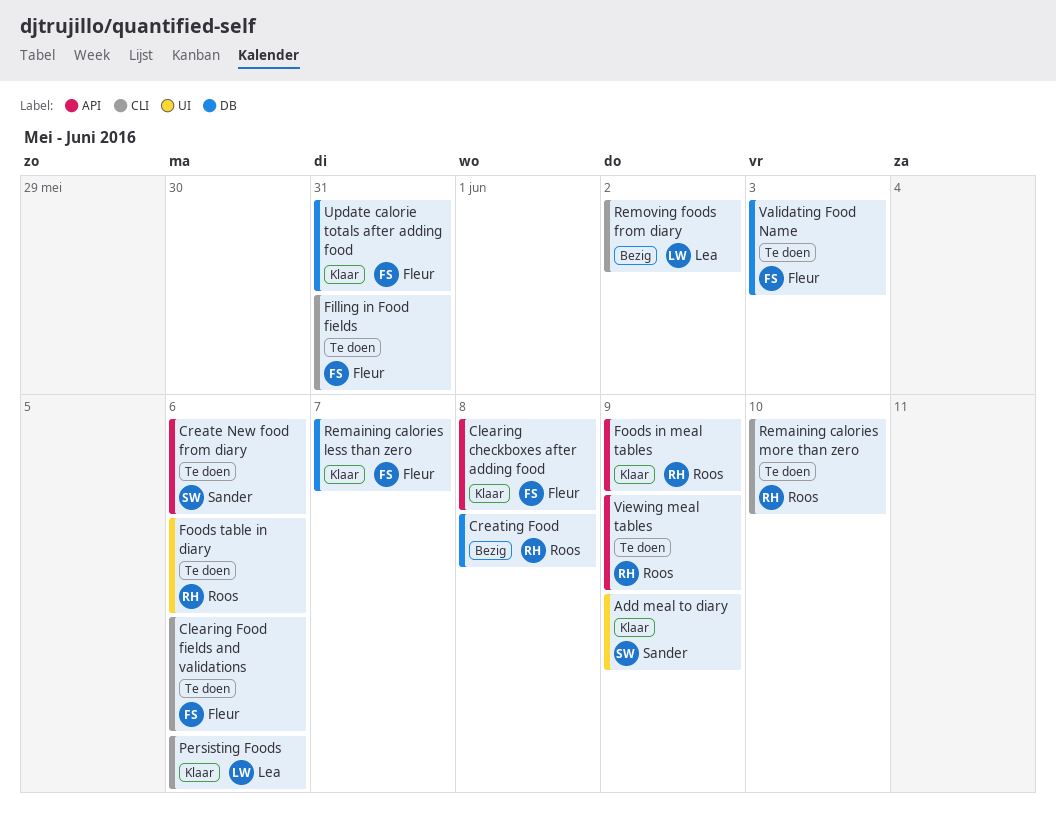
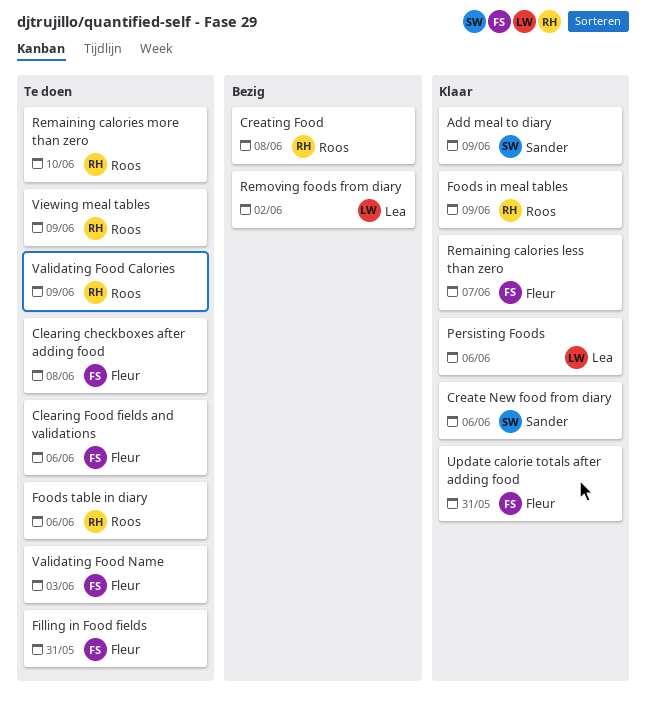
Clearing checkboxes after adding food, status: Klaar -> Te doen
Create New food from diary, status: Te doen -> Klaar
Validating Food Calories: none -> present

